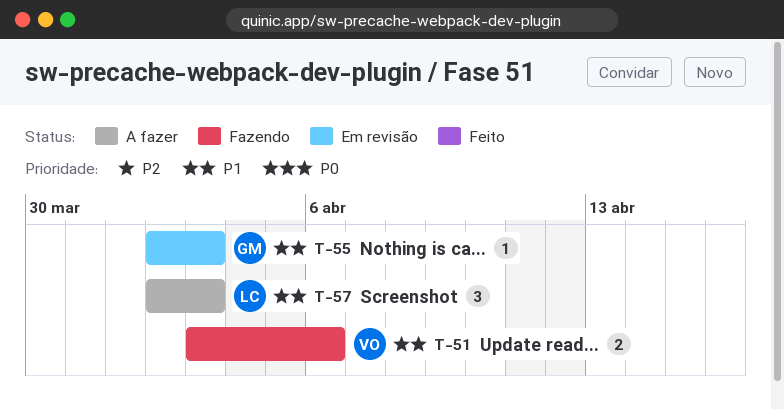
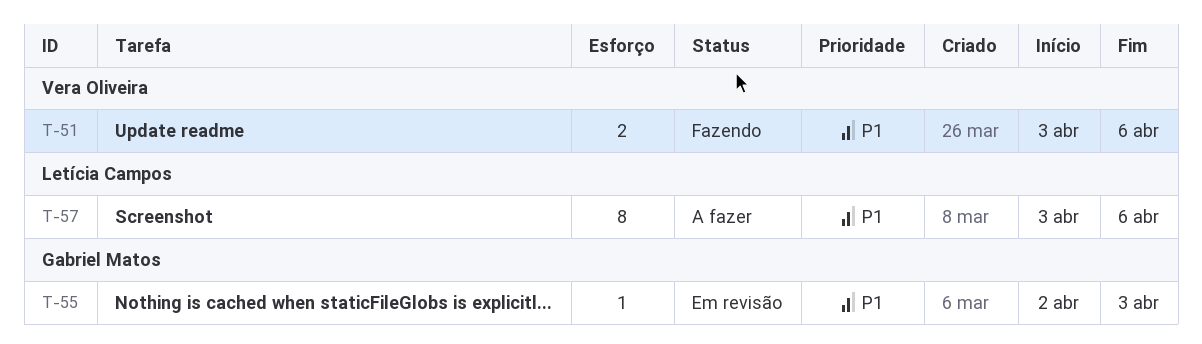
T-57, estimate: 3 -> 8
T-57, start: Apr 2 -> Apr 3
T-57, due: Apr 3 -> Apr 6

